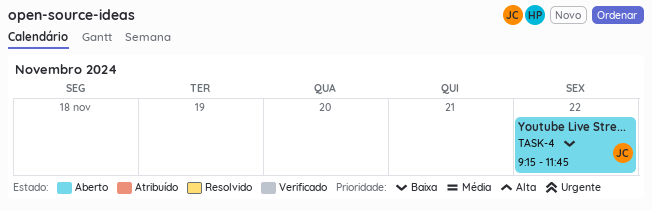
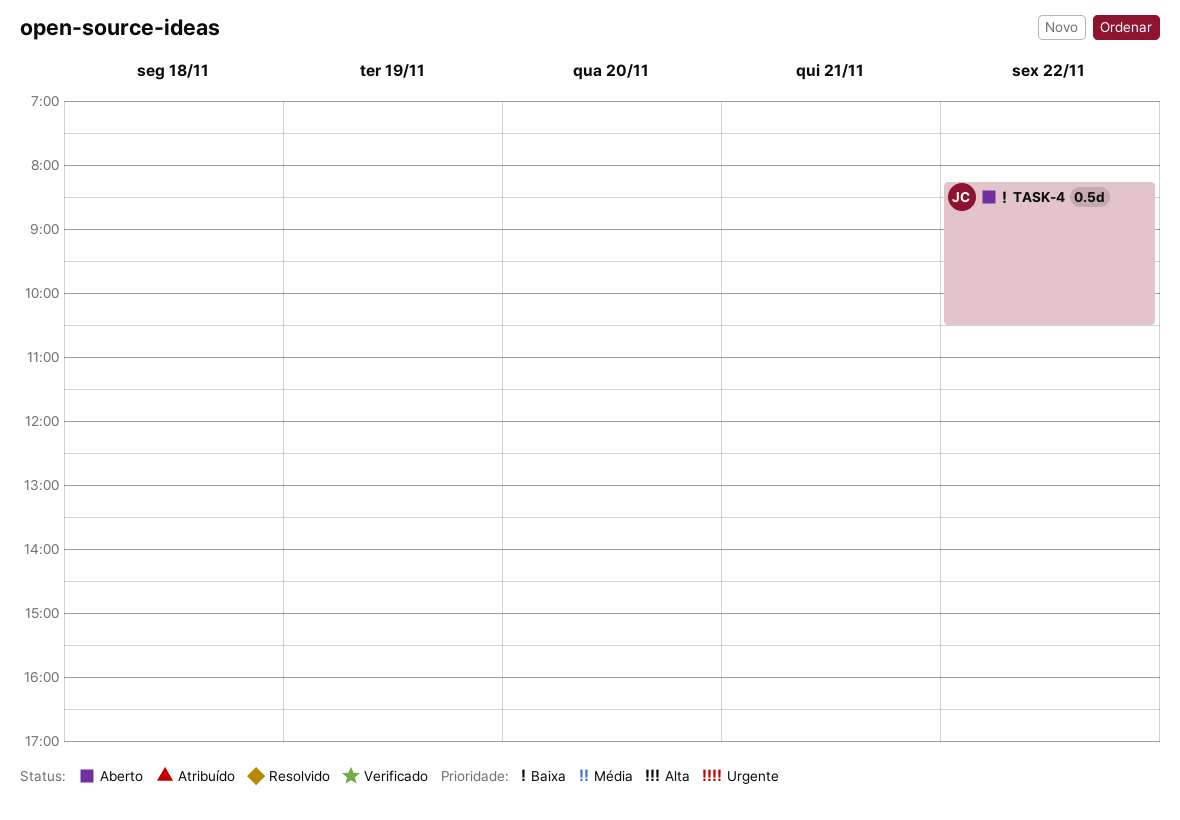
TASK-4, begins: 09:15 -> 08:15
TASK-4, ends: 11:45 -> 10:30

